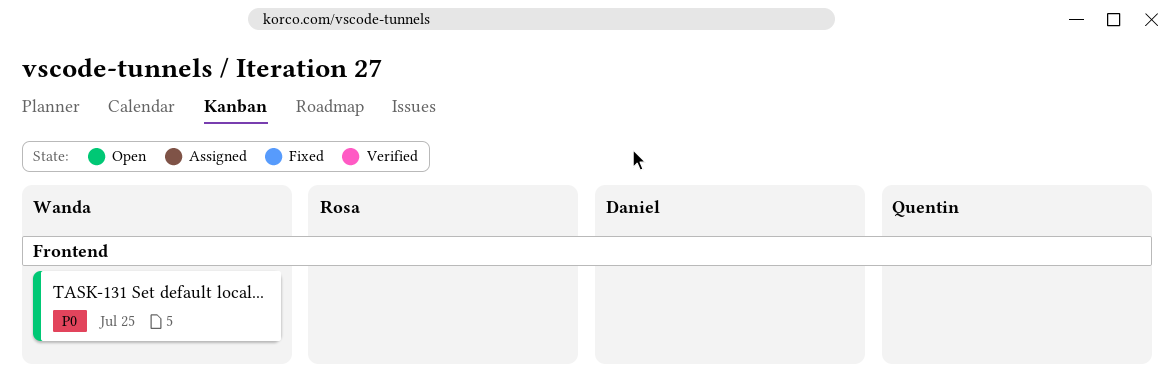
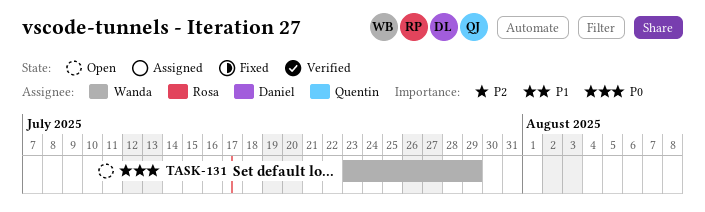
TASK-131, due: Jul 25 -> Jul 29

